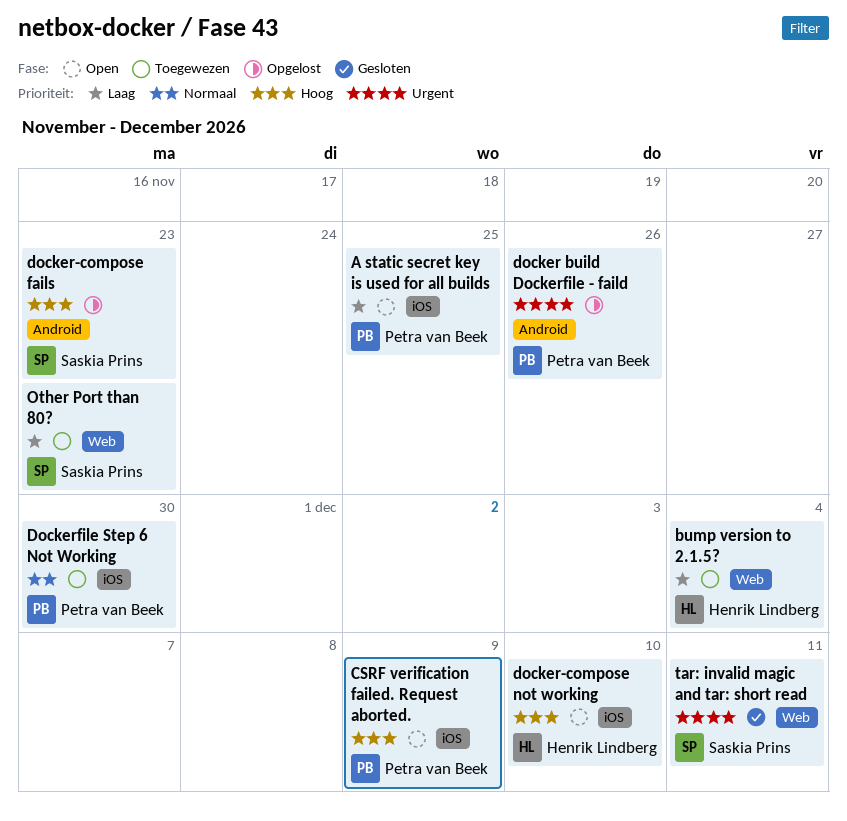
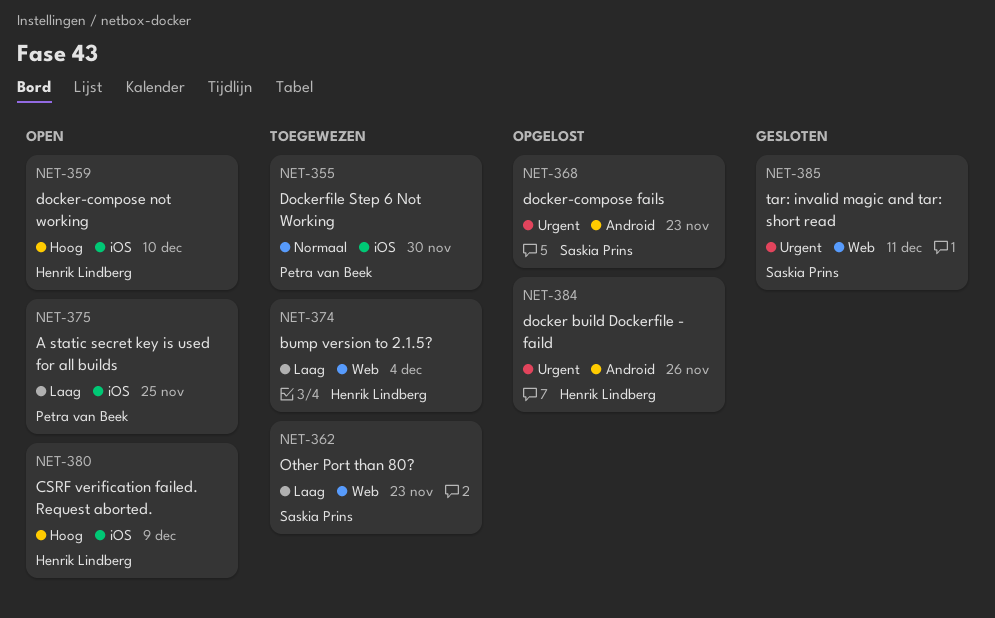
CSRF verification failed. Request aborted., owner: Petra van Beek -> Henrik Lindberg
docker build Dockerfile - faild, owner: Petra van Beek -> Henrik Lindberg
docker-compose fails, priority: Hoog -> Urgent

